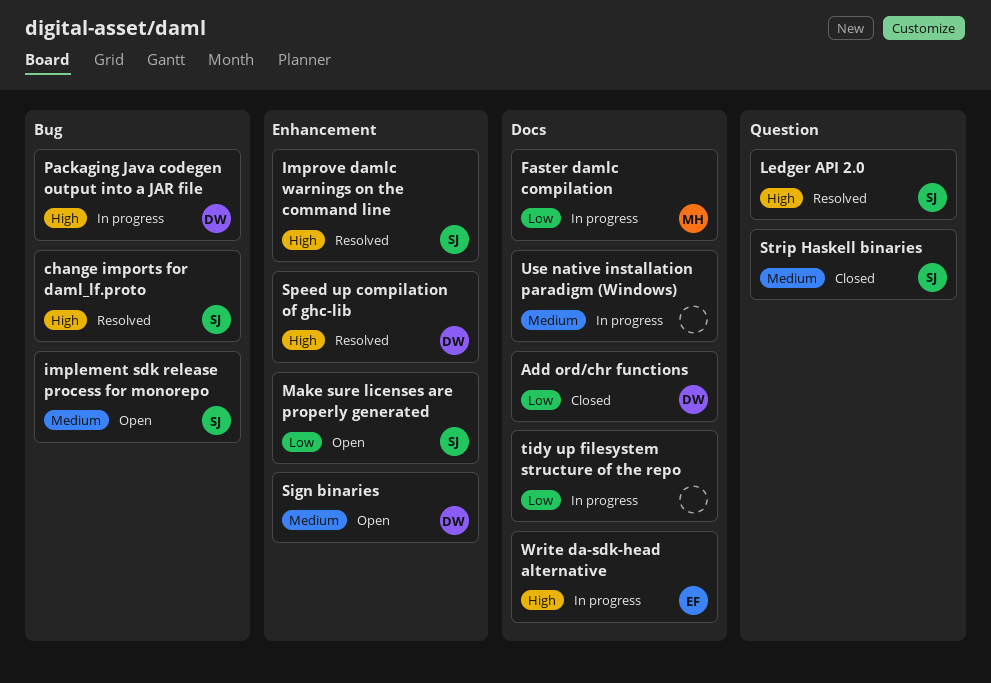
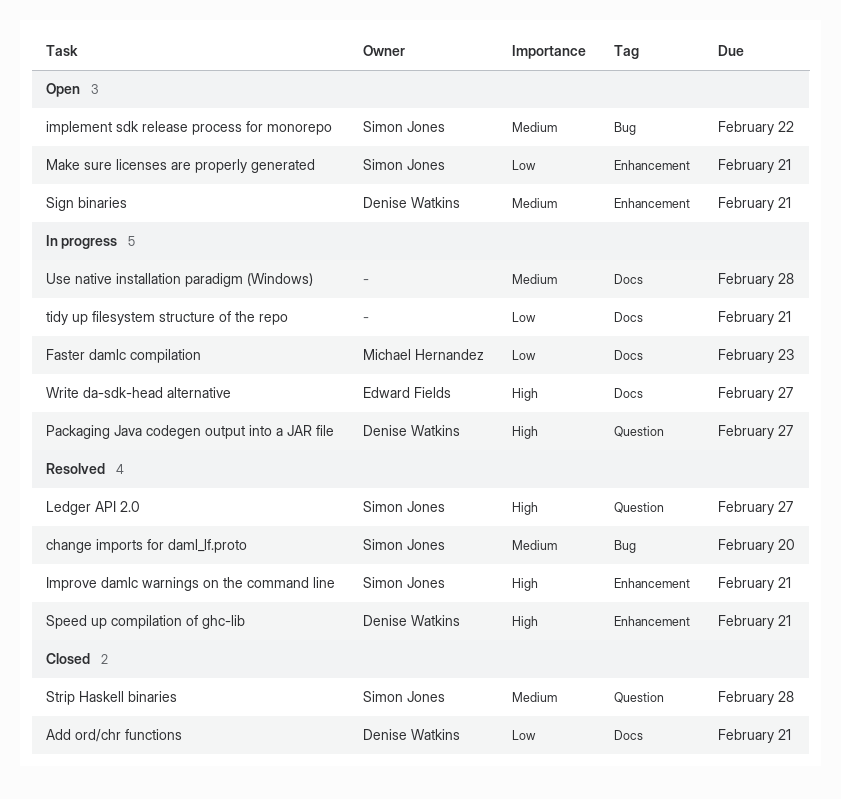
change imports for daml_lf.proto, priority: High -> Medium
Packaging Java codegen output into a JAR file, label: Bug -> Question

